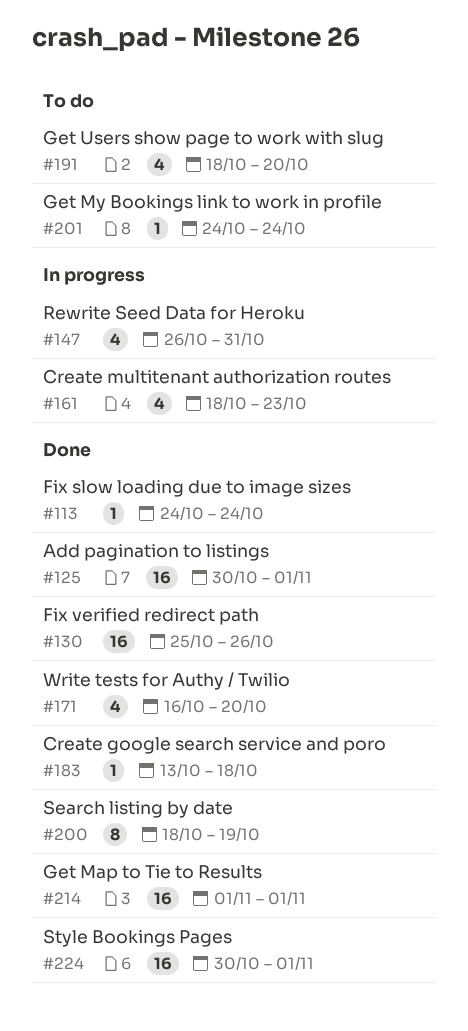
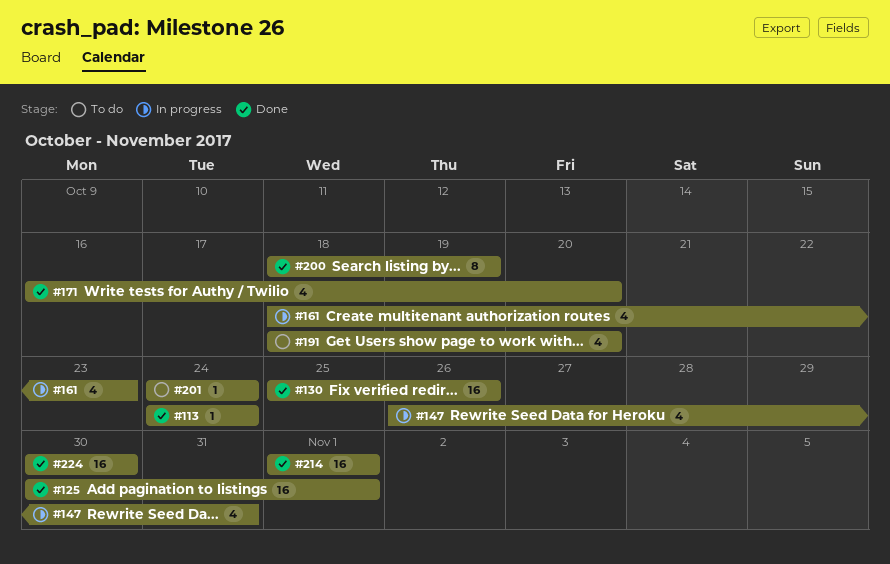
#183: present -> none
#224, due: Nov 1 -> Oct 30

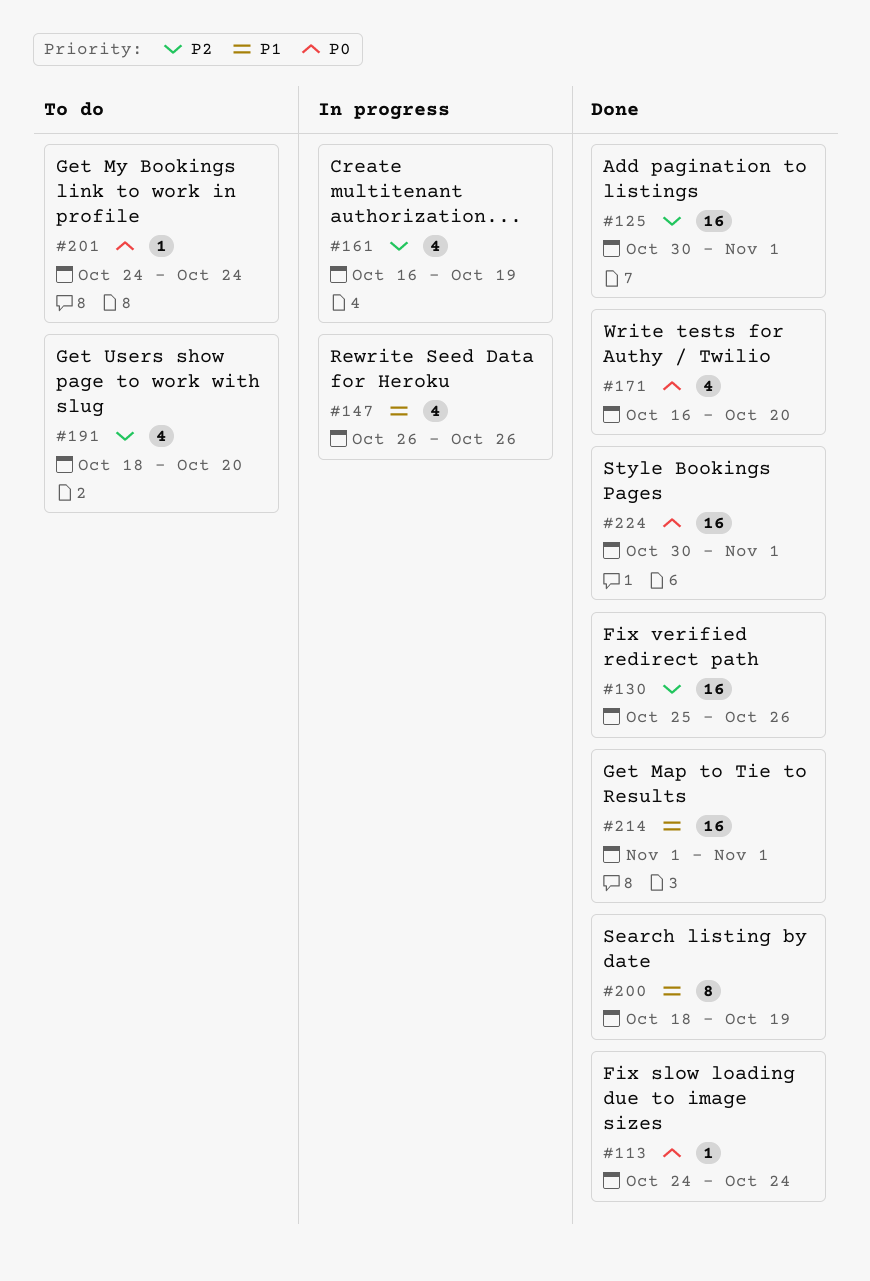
#147, due: Oct 31 -> Oct 26
#161, start: Oct 18 -> Oct 16
#161, due: Oct 23 -> Oct 19
#224, due: Oct 30 -> Nov 1

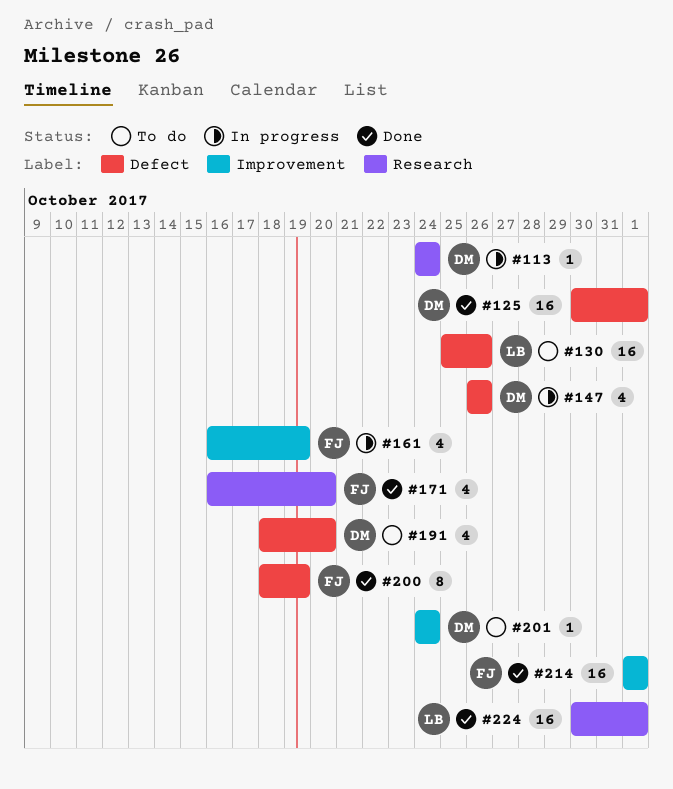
#113, status: Done -> In progress
#130, status: Done -> To do

